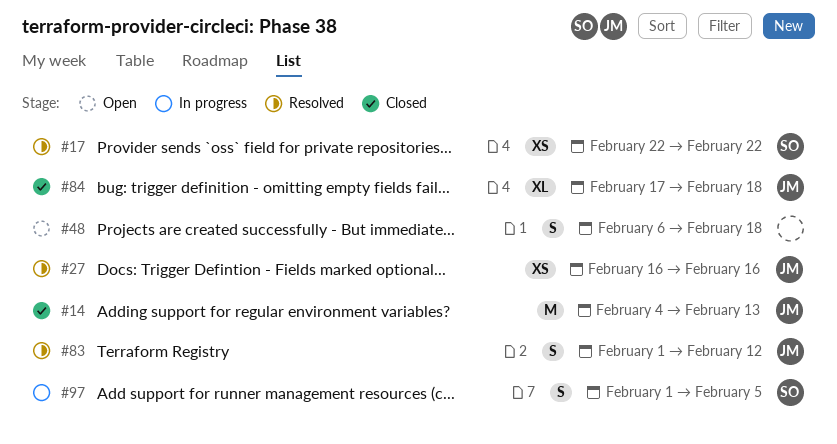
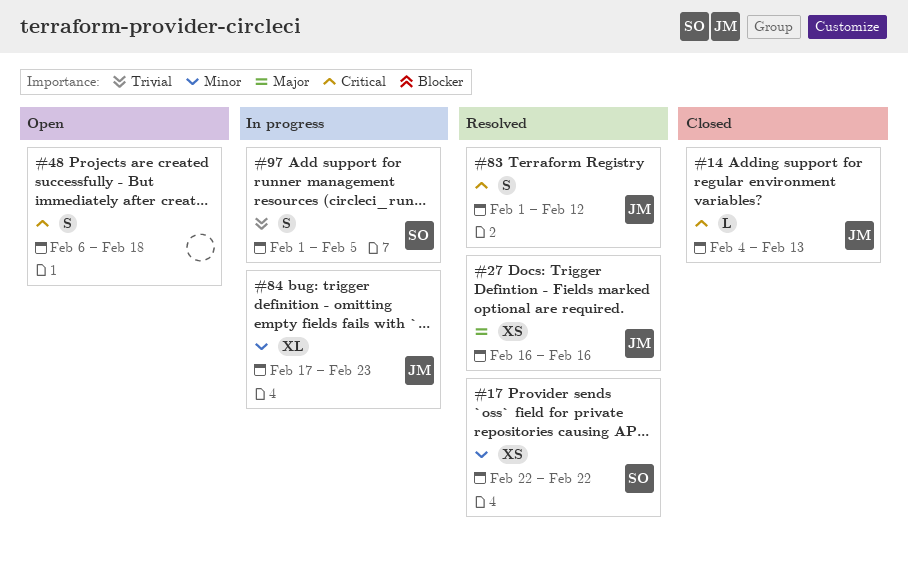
#14, estimate: M -> L
#84, status: Closed -> In progress
#84, due: Feb 18 -> Feb 23

